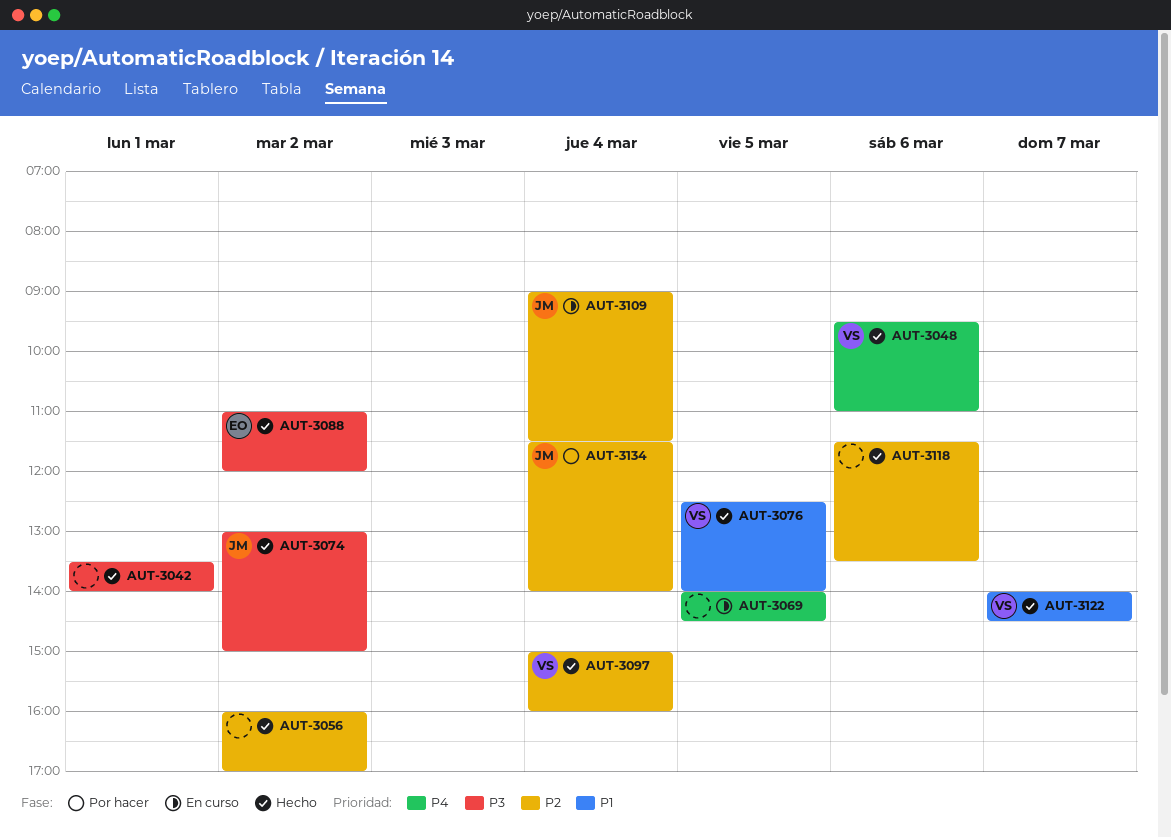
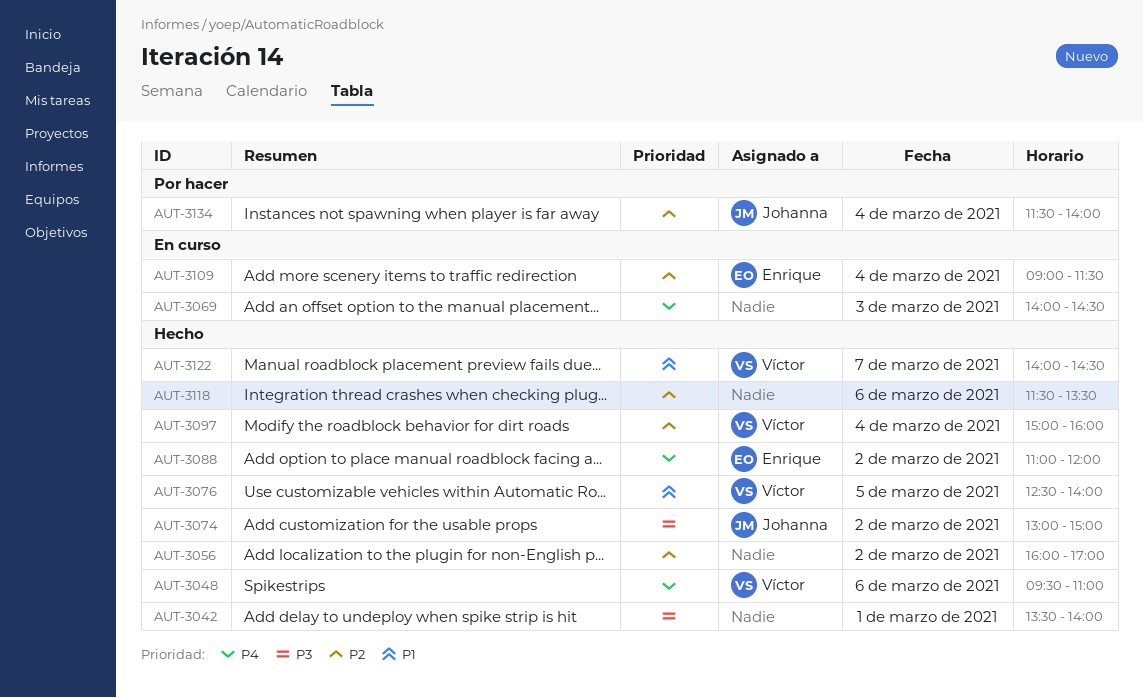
AUT-3069, day: Mar 5 -> Mar 3
AUT-3088, priority: P3 -> P4
AUT-3109, owner: Johanna -> Enrique

